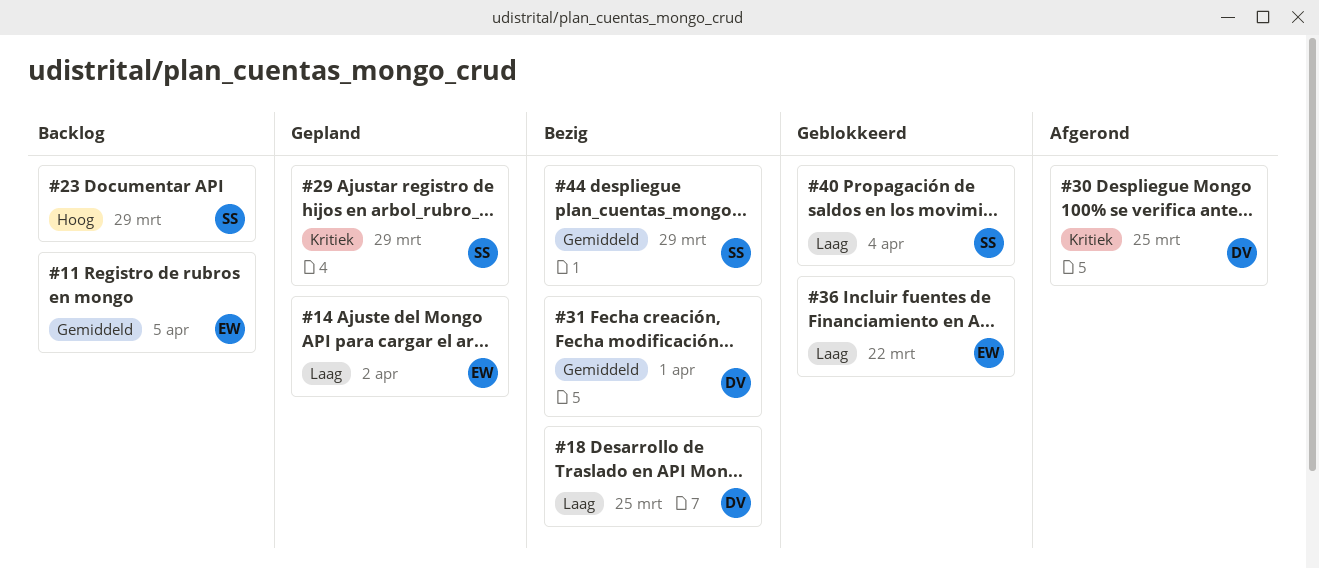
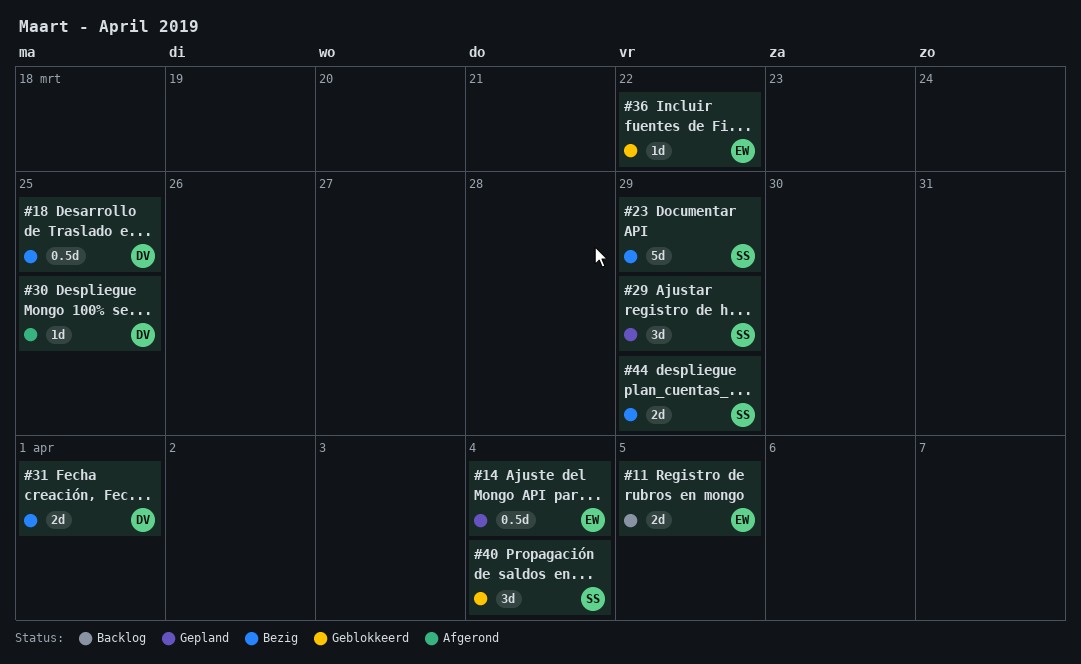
#14, due: Apr 2 -> Apr 4
#23, status: Backlog -> Bezig

